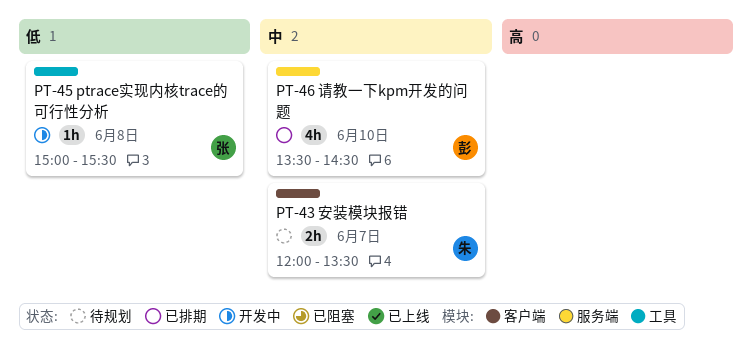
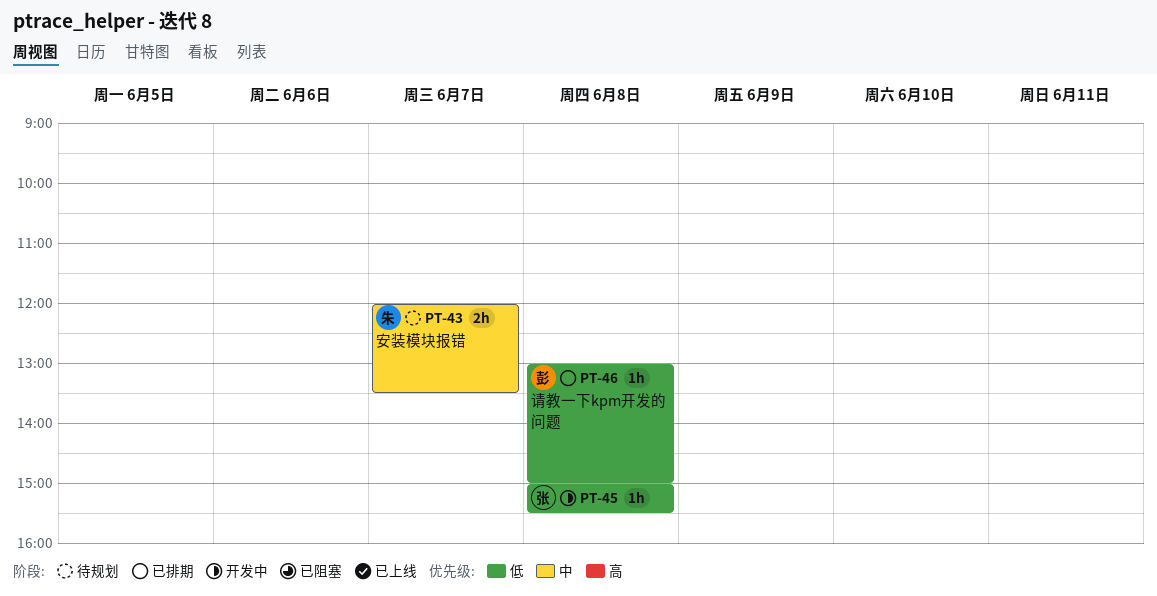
PT-46, priority: 中 -> 低
PT-46, estimate: 4h -> 1h
PT-46, day: Jun 10 -> Jun 8
PT-46, begins: 13:30 -> 13:00
PT-46, ends: 14:30 -> 15:00

